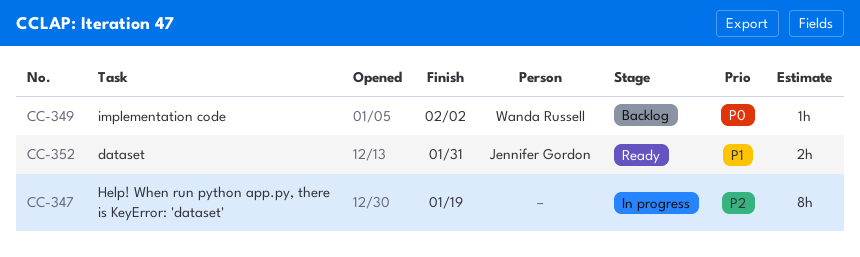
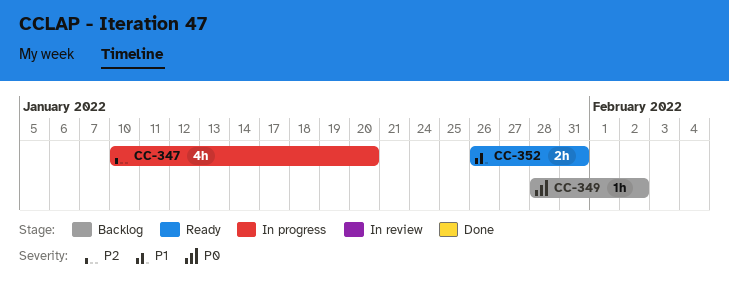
CC-347, estimate: 8h -> 4h
CC-347, due: Jan 19 -> Jan 20

